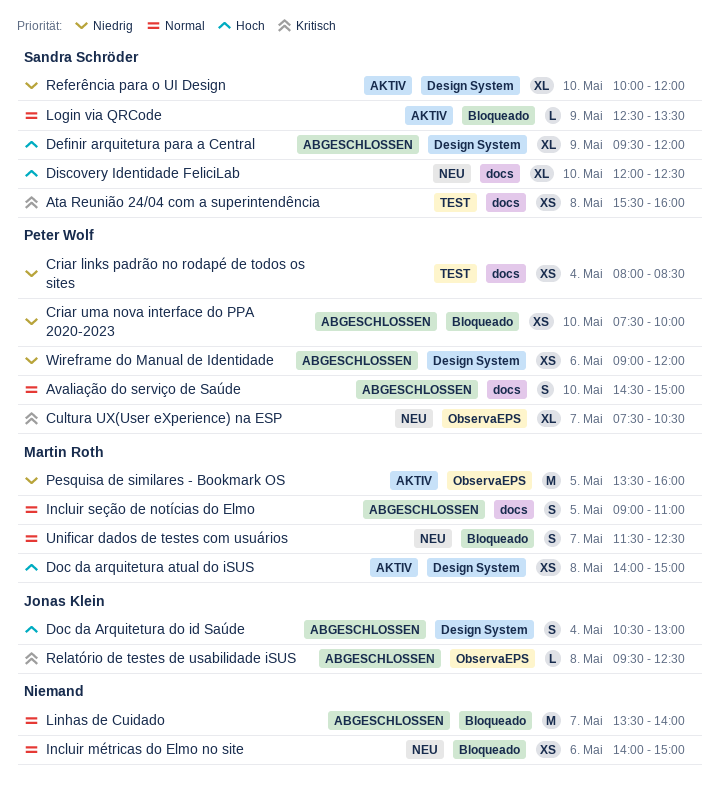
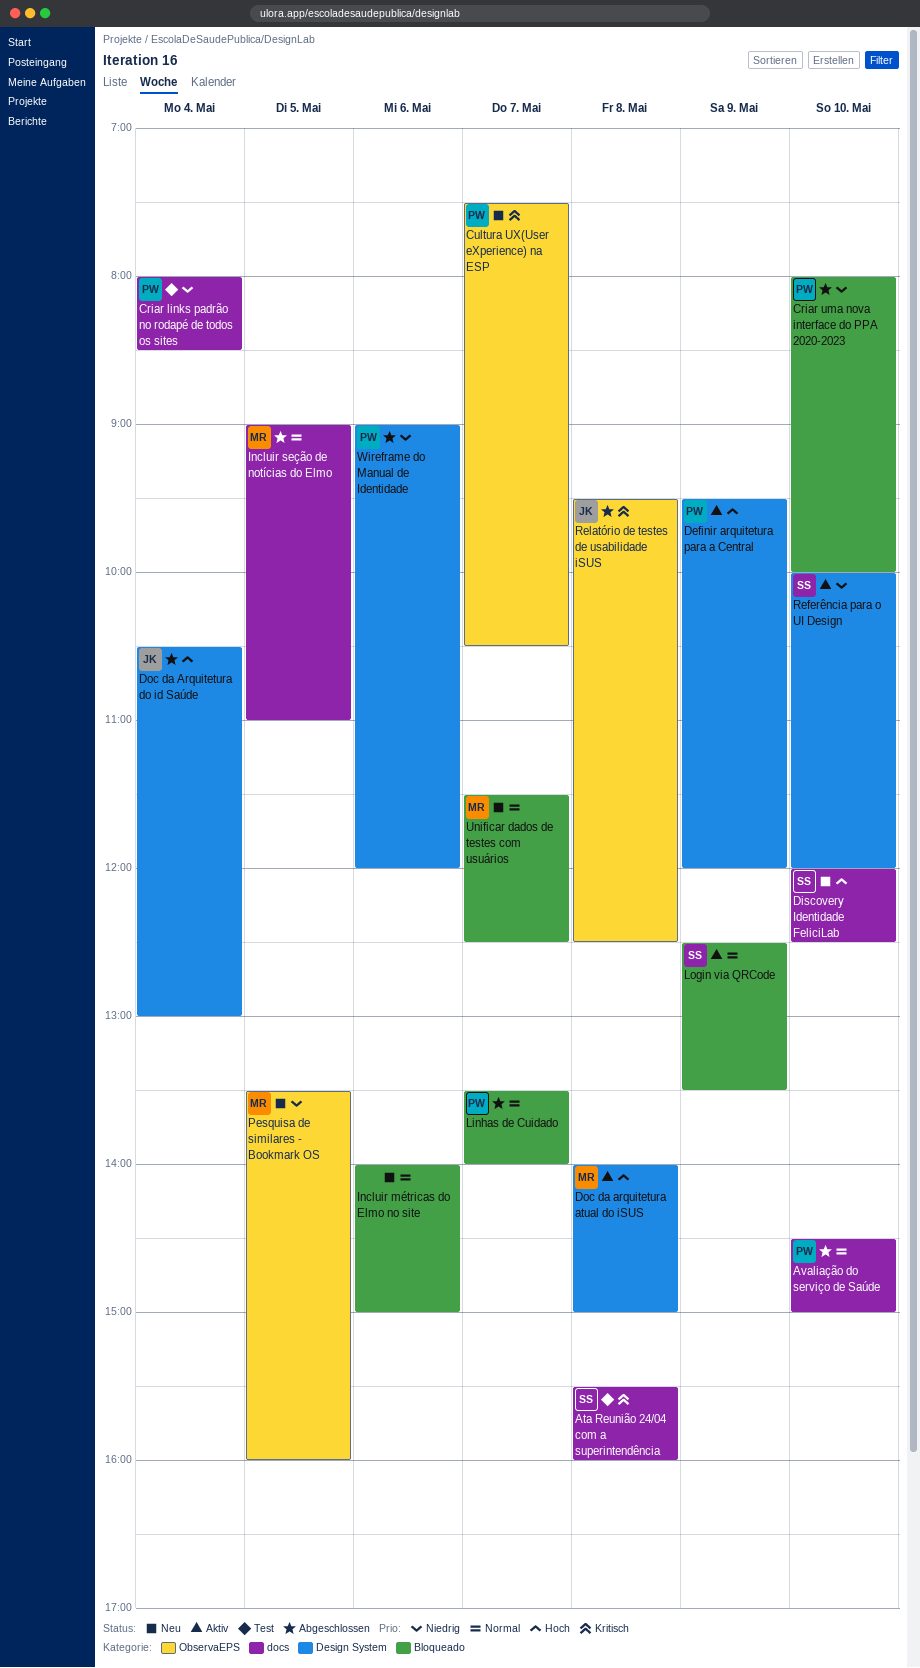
Criar uma nova interface do PPA 2020-2023, begins: 07:30 -> 08:00
Definir arquitetura para a Central, status: Abgeschlossen -> Aktiv
Definir arquitetura para a Central, owner: Sandra Schröder -> Peter Wolf
Linhas de Cuidado, owner: none -> Peter Wolf
Pesquisa de similares - Bookmark OS, status: Aktiv -> Neu

